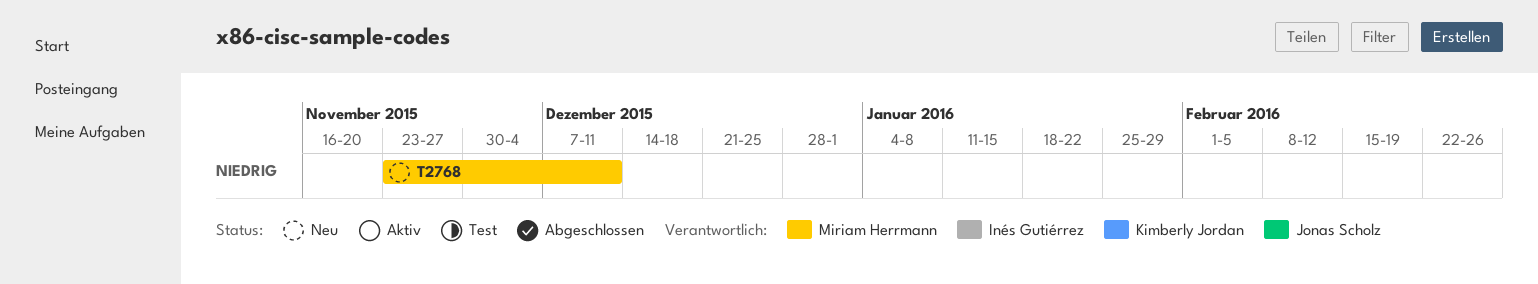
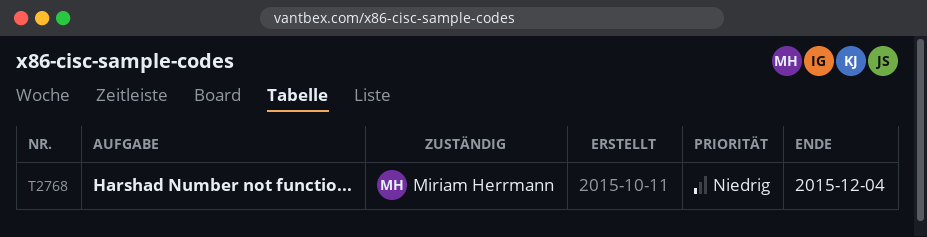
T2768, due: Dec 11 -> Dec 4

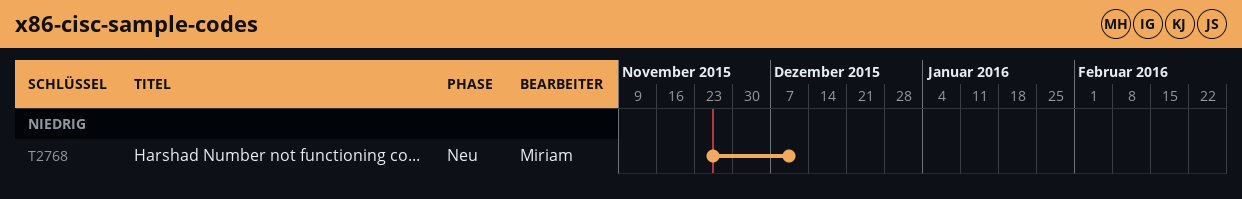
T2768, due: Dec 4 -> Dec 11

